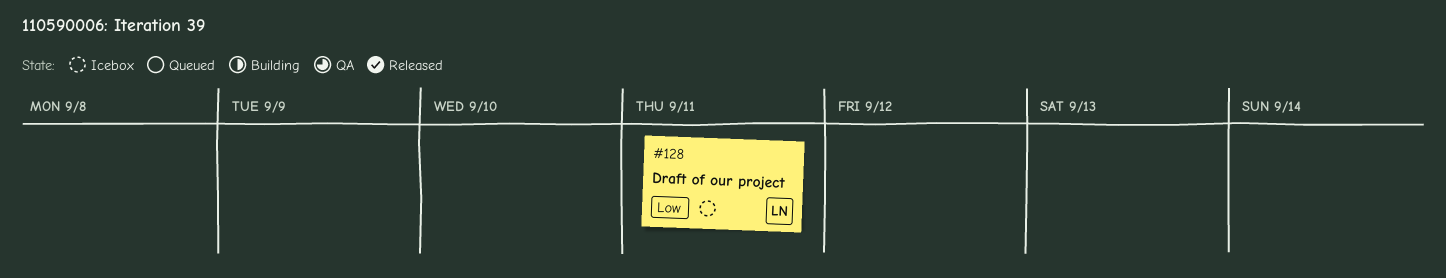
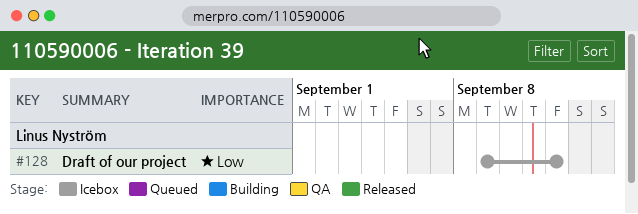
#128, due: Sep 11 -> Sep 12

